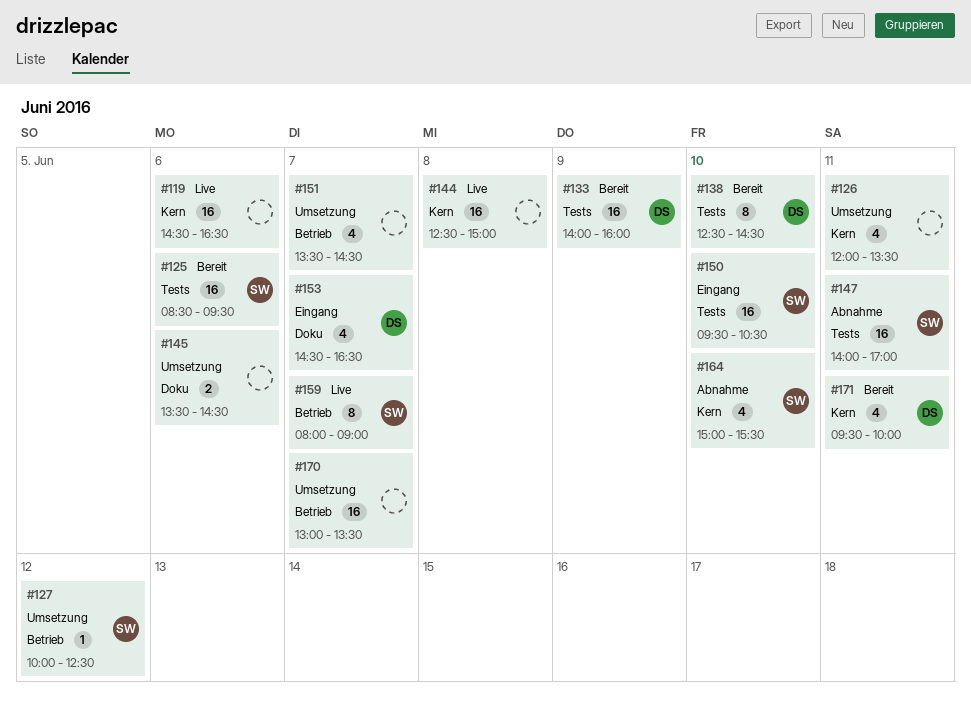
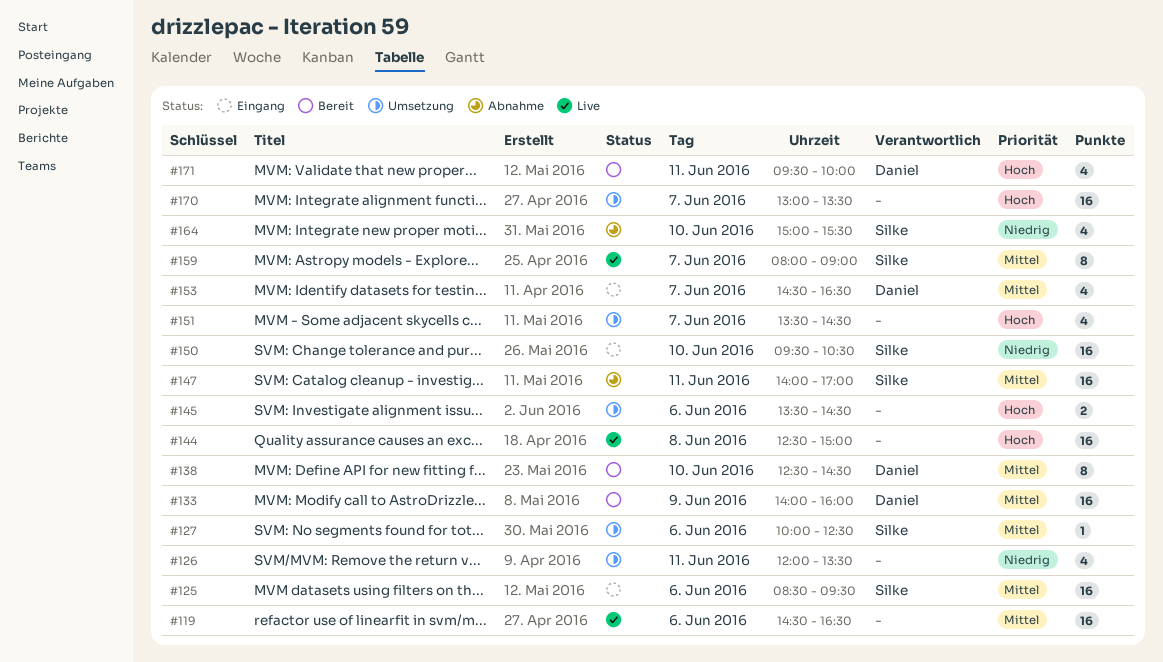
#125, status: Bereit -> Eingang
#127, day: Jun 12 -> Jun 6

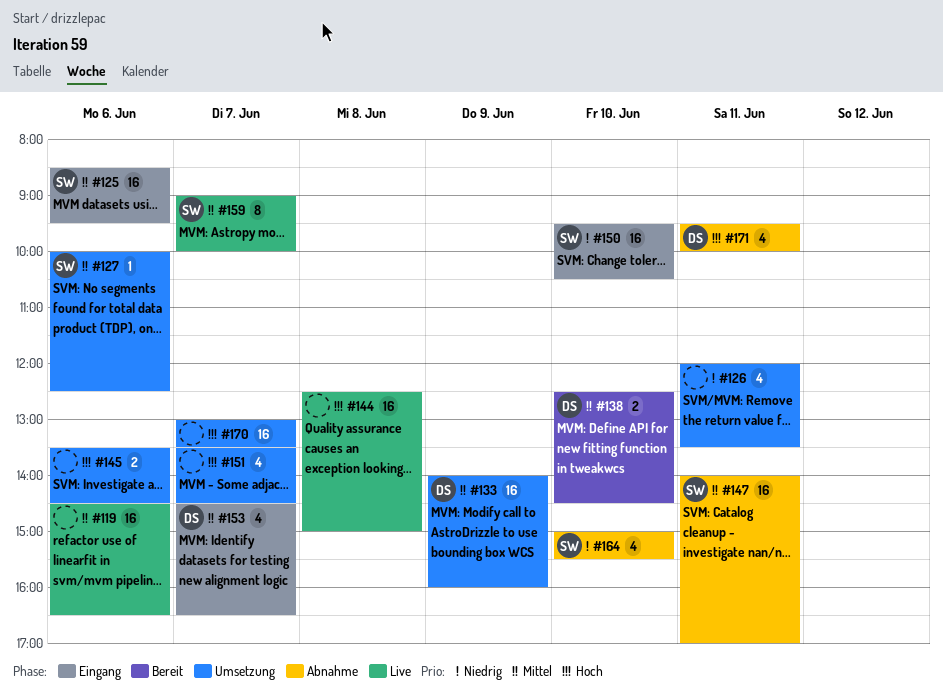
#133, status: Bereit -> Umsetzung
#138, estimate: 8 -> 2
#159, begins: 08:00 -> 09:00
#159, ends: 09:00 -> 10:00
#171, status: Bereit -> Abnahme

